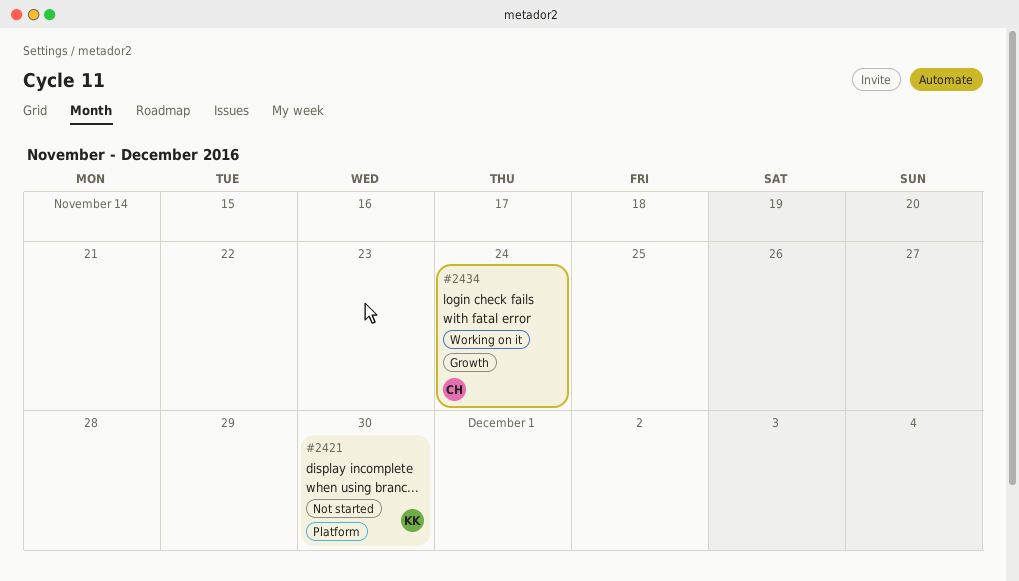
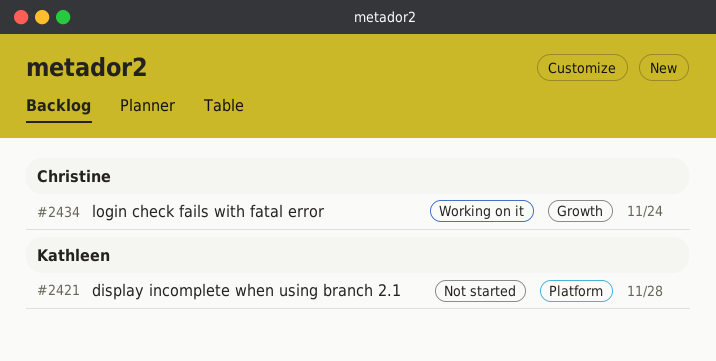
#2421, due: Nov 30 -> Nov 28

